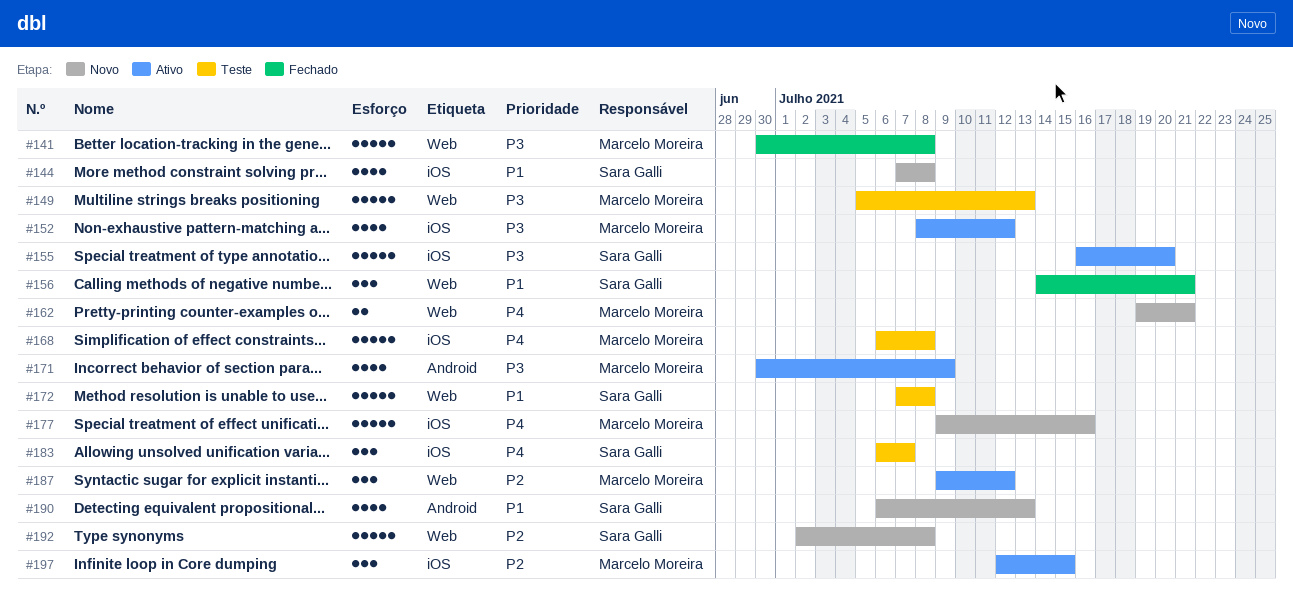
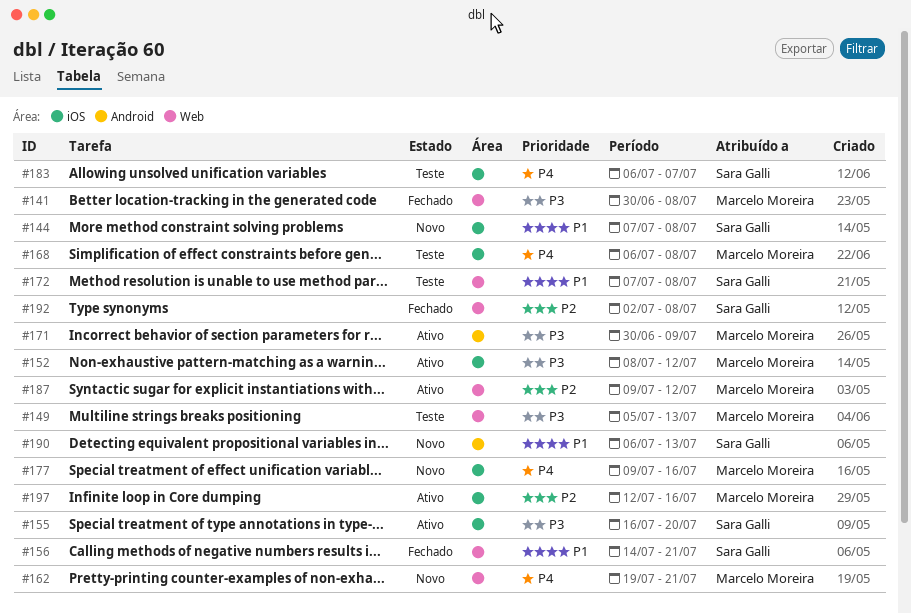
#192, status: Novo -> Fechado
#197, due: Jul 15 -> Jul 16

